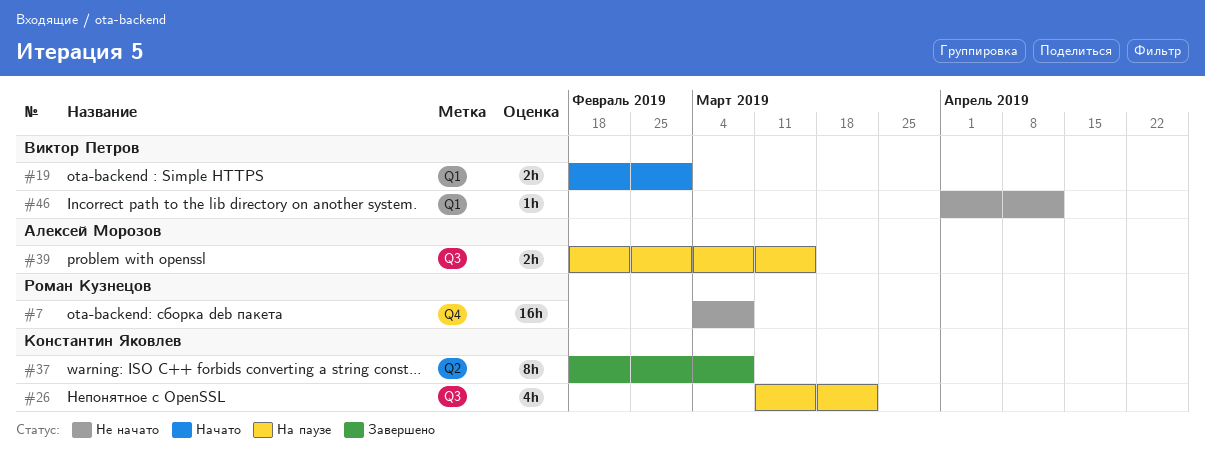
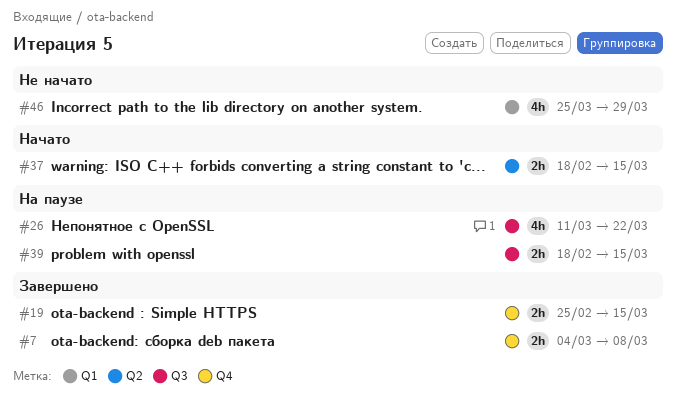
#7, status: Не начато -> Завершено
#7, estimate: 16h -> 2h
#19, status: Начато -> Завершено
#19, label: Q1 -> Q4
#19, start: Feb 18 -> Feb 25
#19, due: Mar 1 -> Mar 15
#37, status: Завершено -> Начато
#37, estimate: 8h -> 2h
#37, due: Mar 8 -> Mar 15
#46, estimate: 1h -> 4h
#46, start: Apr 1 -> Mar 25
#46, due: Apr 12 -> Mar 29

